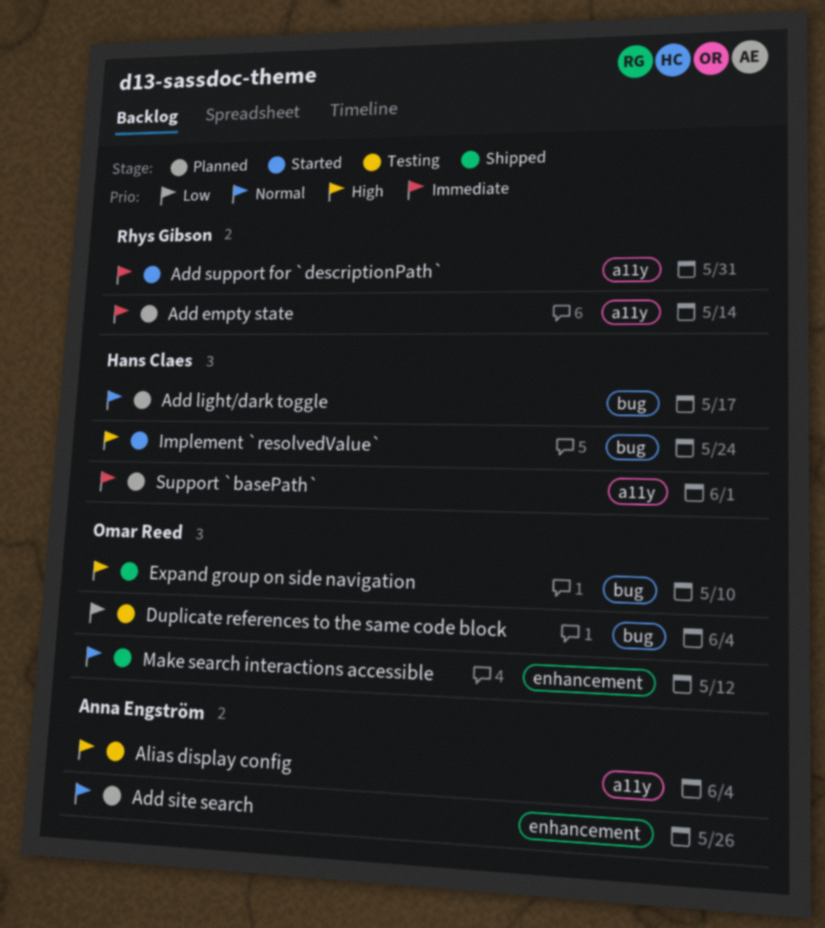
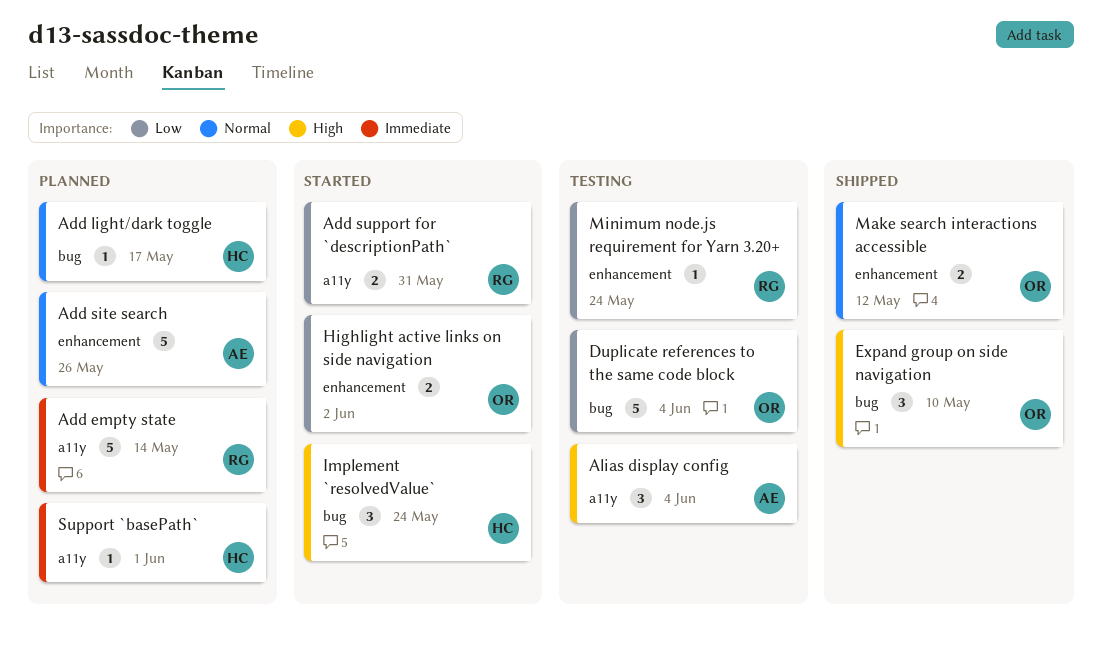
Add support for `descriptionPath`, priority: Immediate -> Low
Highlight active links on side navigation: none -> present
Minimum node.js requirement for Yarn 3.20+: none -> present

